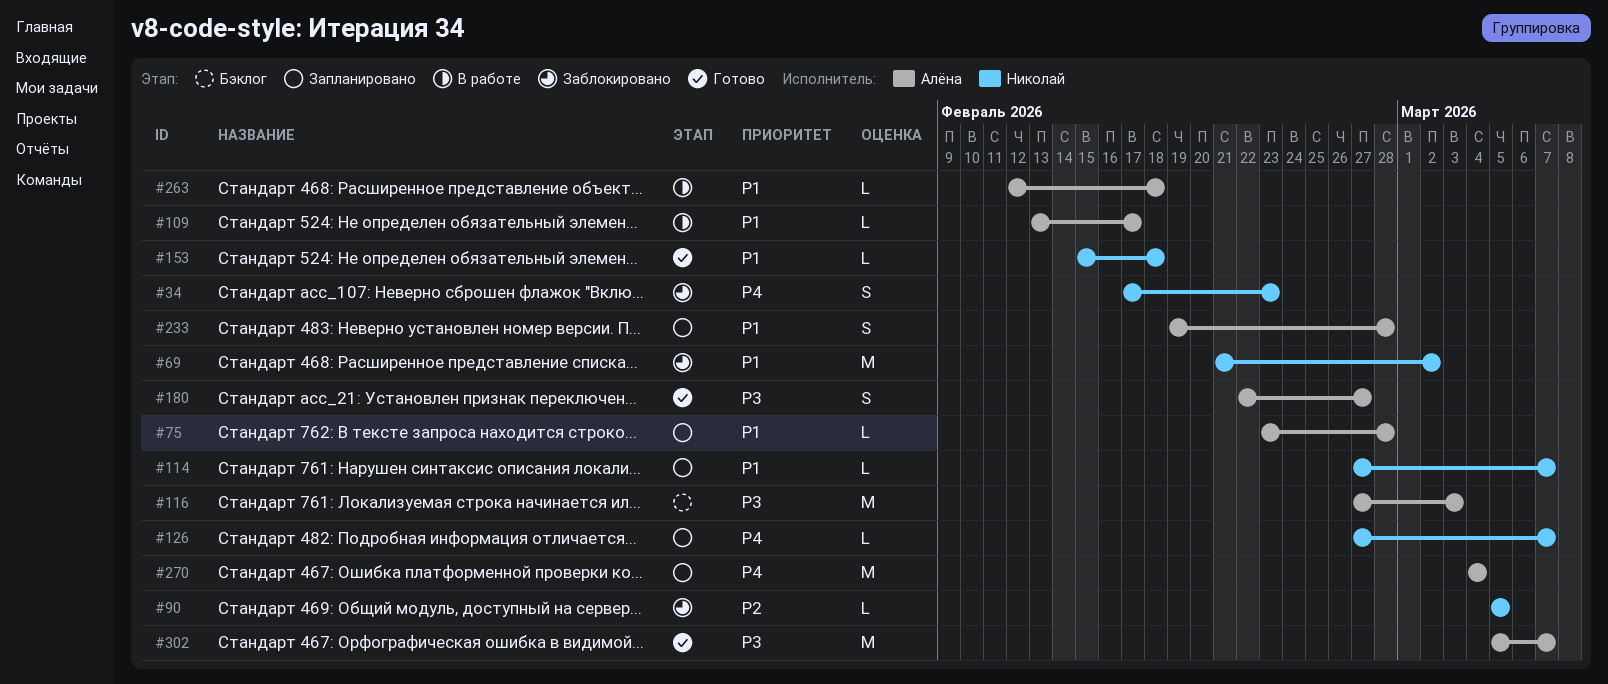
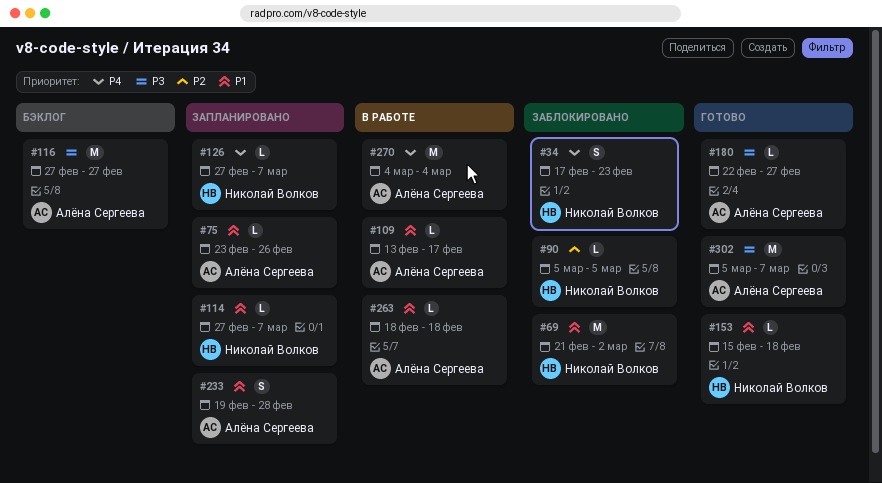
#75, due: Feb 28 -> Feb 26
#116, due: Mar 3 -> Feb 27
#180, estimate: S -> L
#263, start: Feb 12 -> Feb 18
#270, status: Запланировано -> В работе

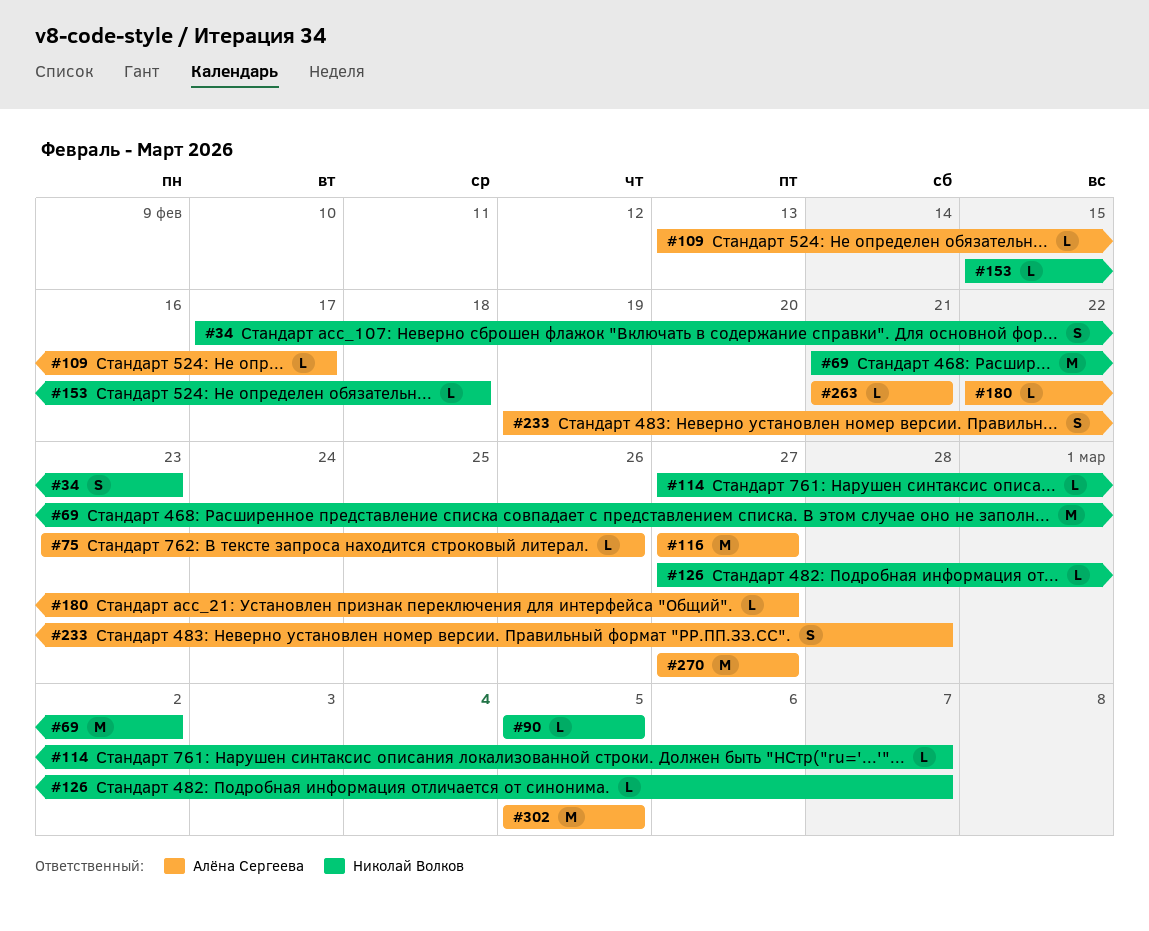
#263, start: Feb 18 -> Feb 21
#263, due: Feb 18 -> Feb 21
#270, start: Mar 4 -> Feb 27
#270, due: Mar 4 -> Feb 27
#302, due: Mar 7 -> Mar 5

